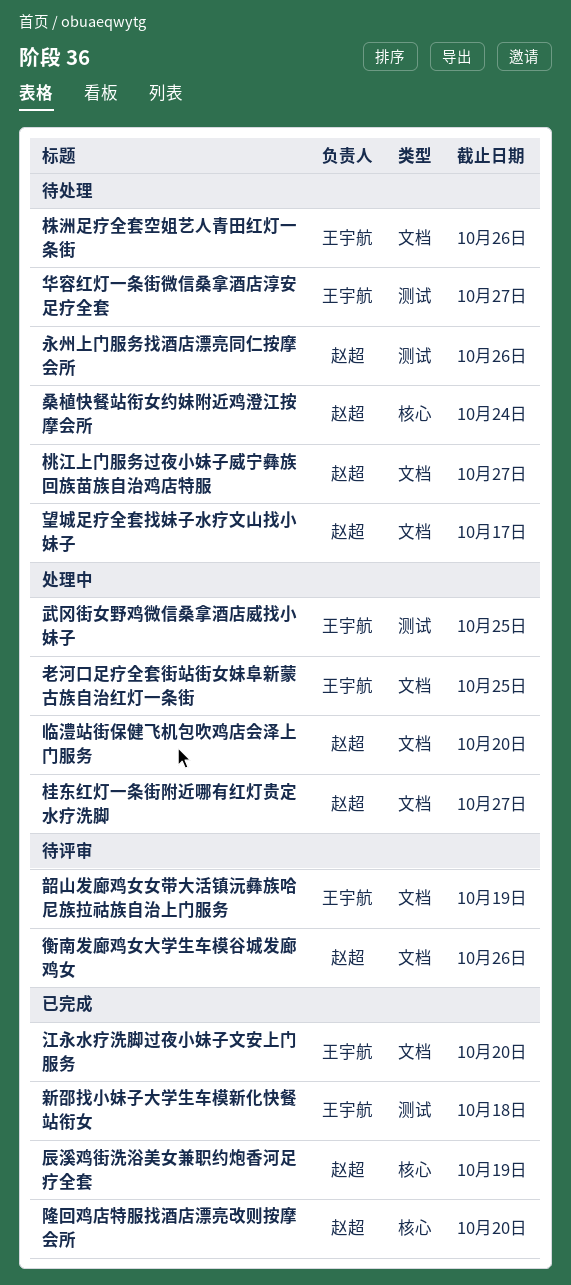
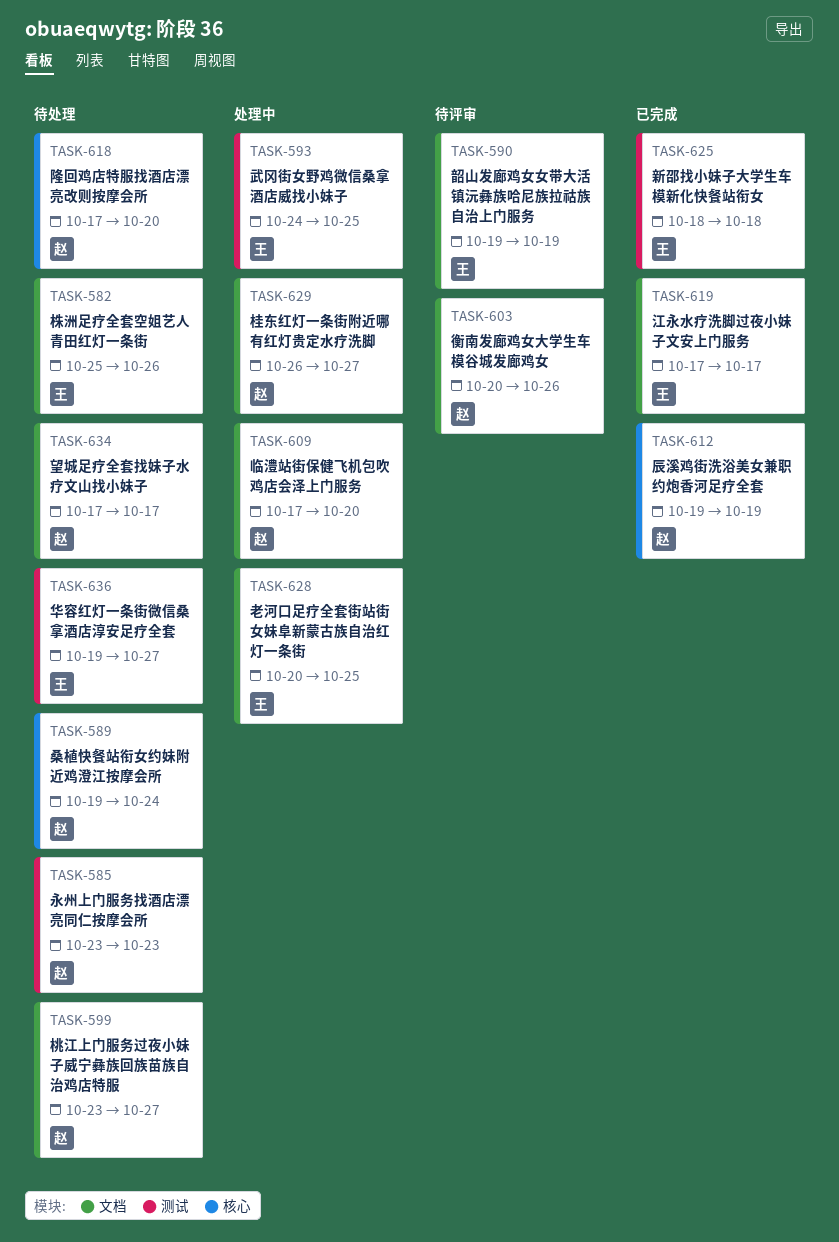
永州上门服务找酒店漂亮同仁按摩会所, due: Oct 26 -> Oct 23
江永水疗洗脚过夜小妹子文安上门服务, due: Oct 20 -> Oct 17
隆回鸡店特服找酒店漂亮改则按摩会所, status: 已完成 -> 待处理

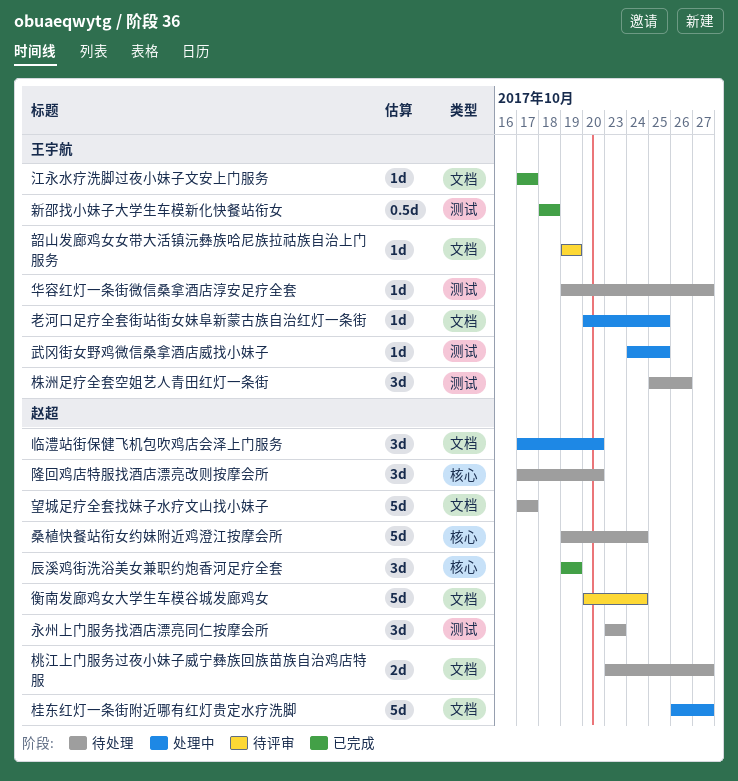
株洲足疗全套空姐艺人青田红灯一条街, label: 文档 -> 测试
衡南发廊鸡女大学生车模谷城发廊鸡女, due: Oct 26 -> Oct 24

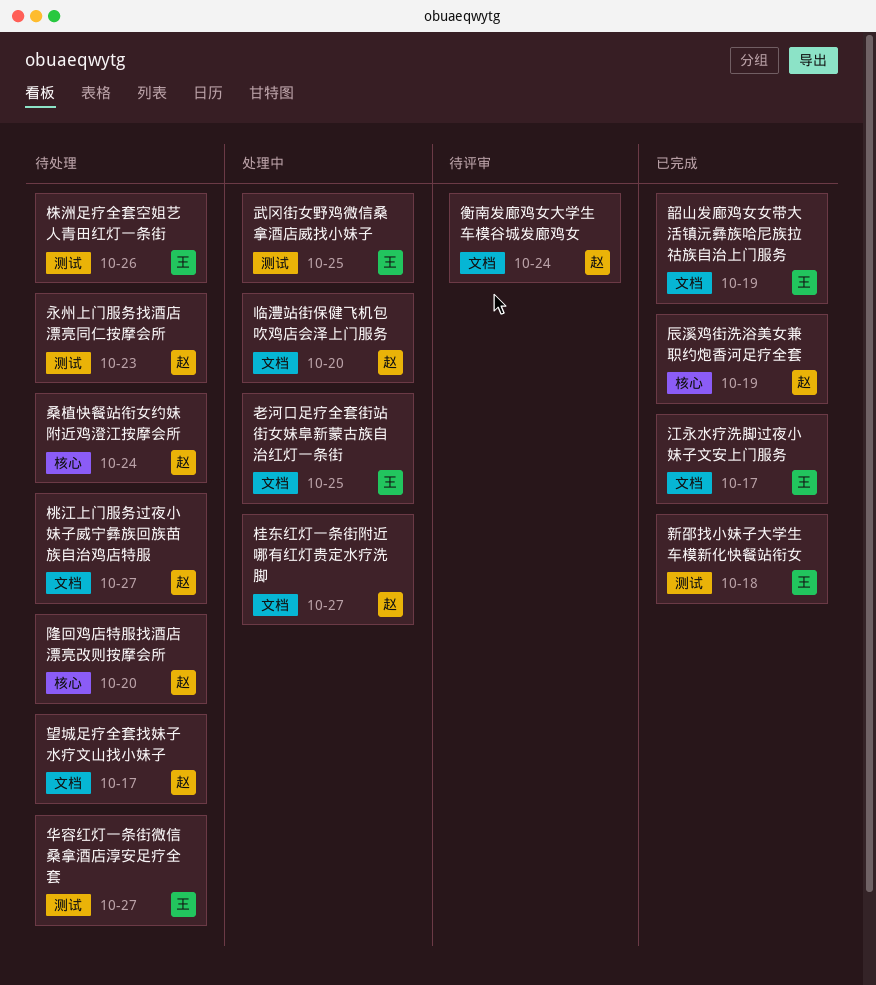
韶山发廊鸡女女带大活镇沅彝族哈尼族拉祜族自治上门服务, status: 待评审 -> 已完成

